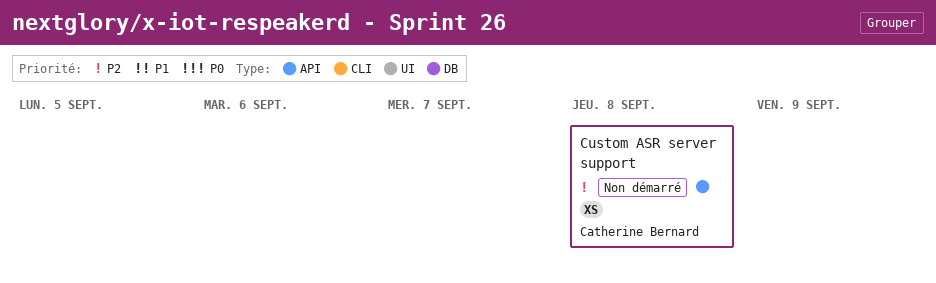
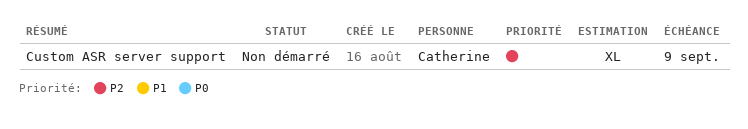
Custom ASR server support, estimate: XS -> XL
Custom ASR server support, due: Sep 8 -> Sep 9

